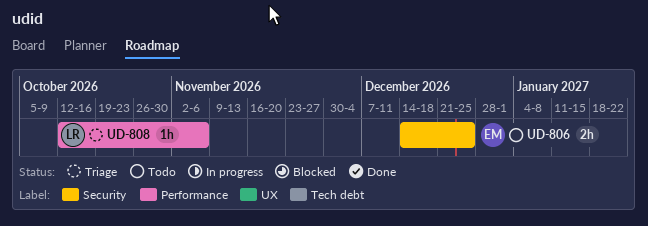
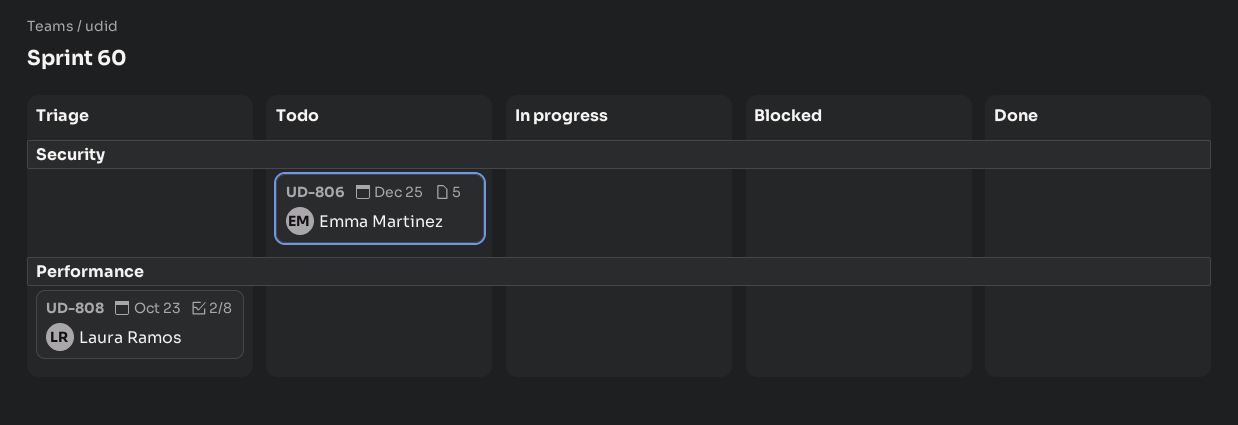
UD-808, due: Nov 6 -> Oct 23

